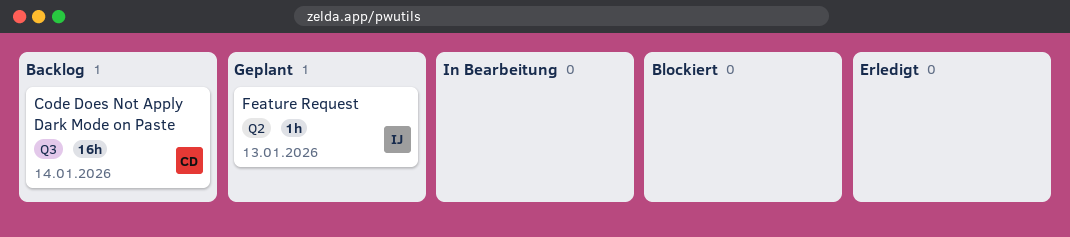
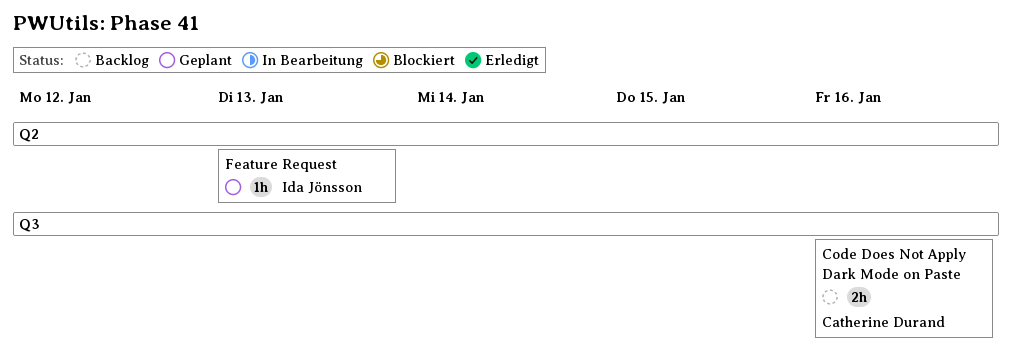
Code Does Not Apply Dark Mode on Paste, estimate: 16h -> 2h
Code Does Not Apply Dark Mode on Paste, due: Jan 14 -> Jan 16

